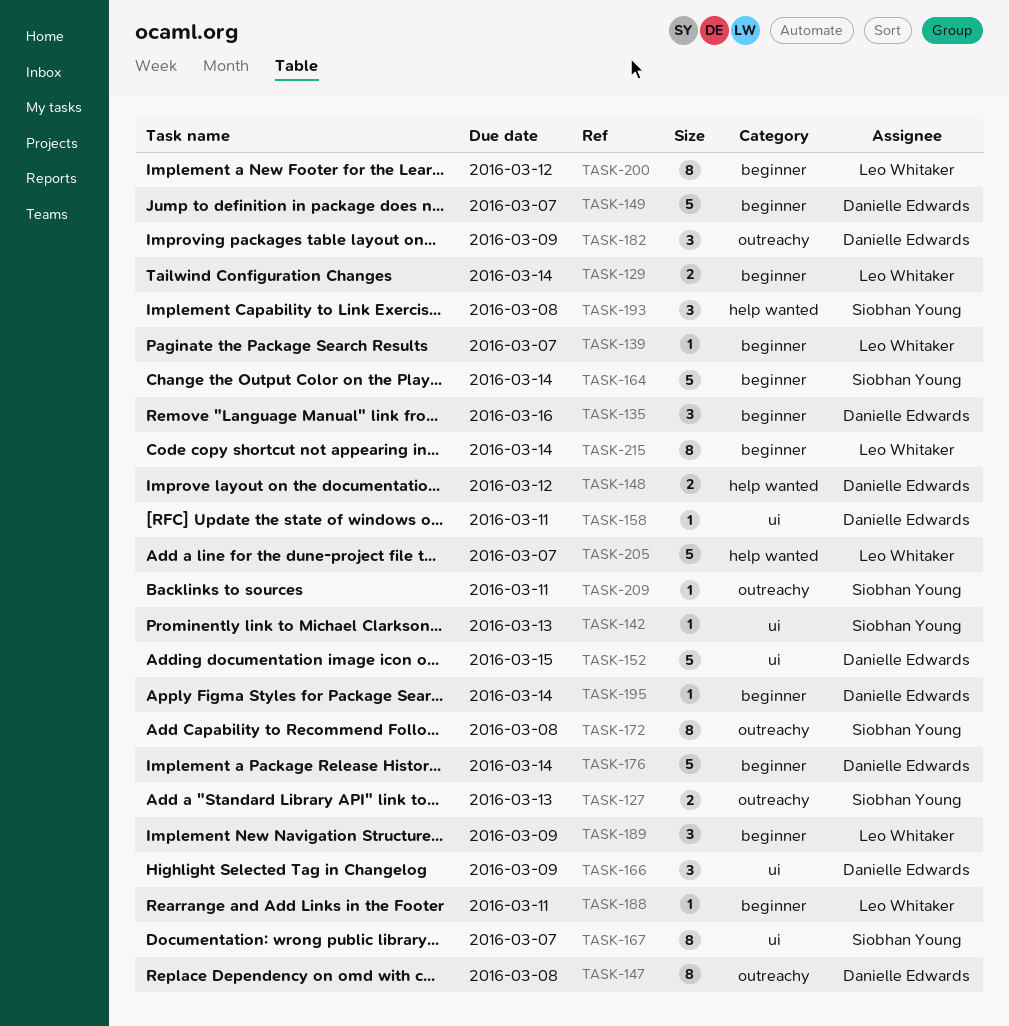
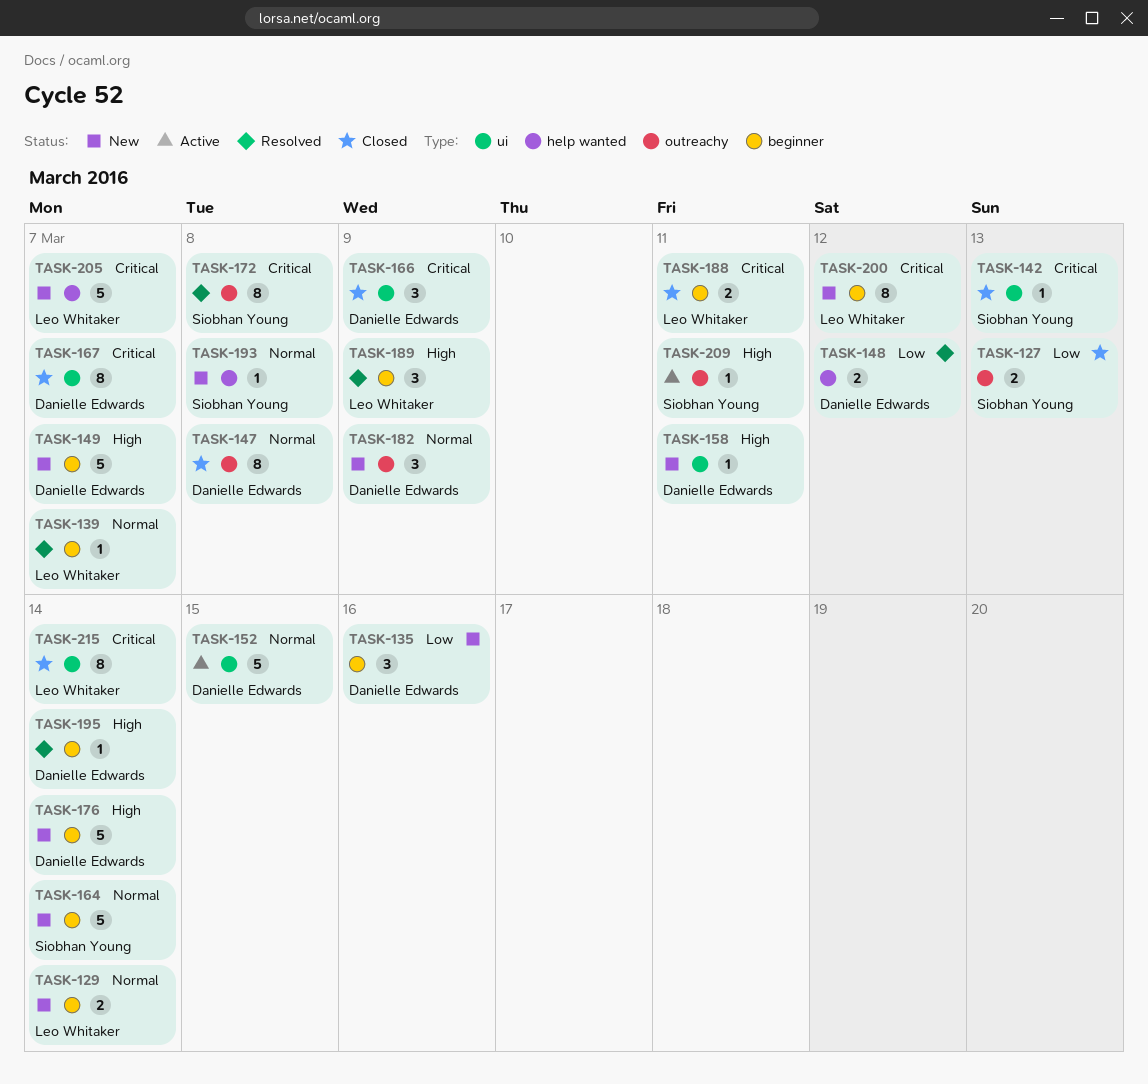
TASK-167, owner: Siobhan Young -> Danielle Edwards
TASK-188, estimate: 1 -> 2
TASK-193, estimate: 3 -> 1
TASK-215, label: beginner -> ui

